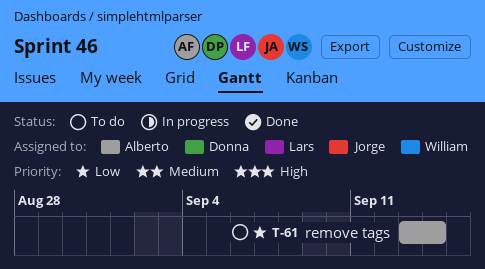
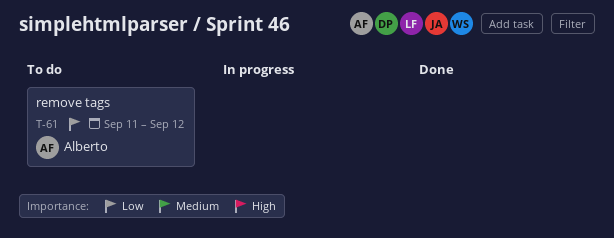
T-61, start: Sep 13 -> Sep 11
T-61, due: Sep 14 -> Sep 12

